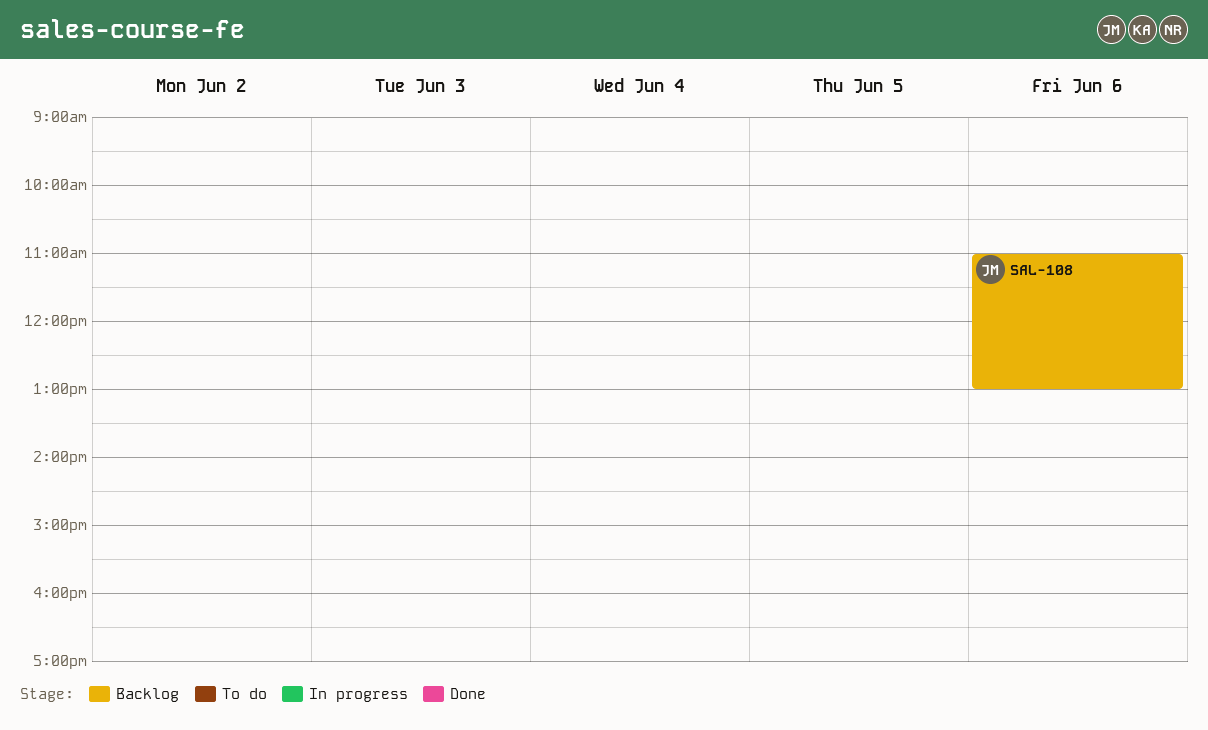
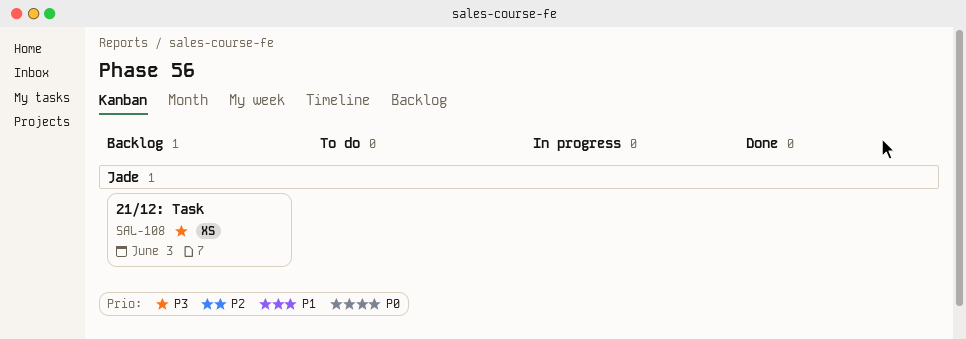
SAL-108, day: Jun 6 -> Jun 3

